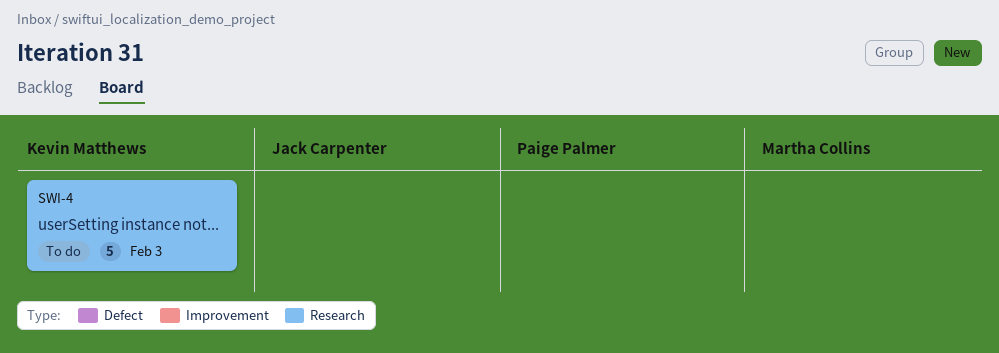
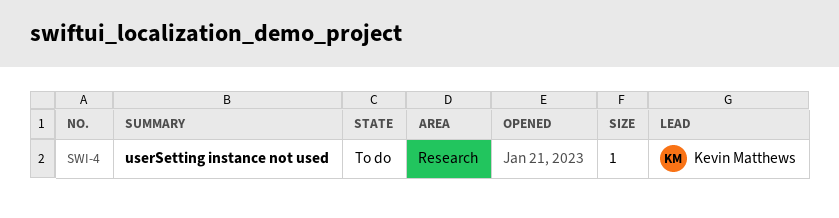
SWI-4, estimate: 5 -> 1

